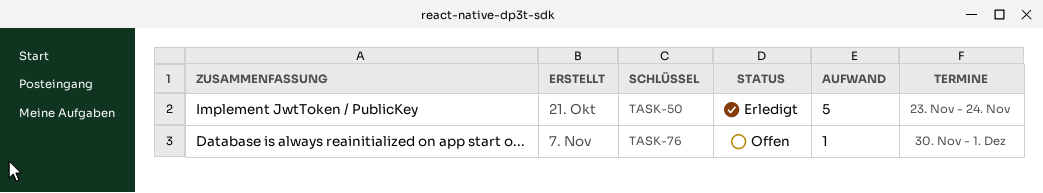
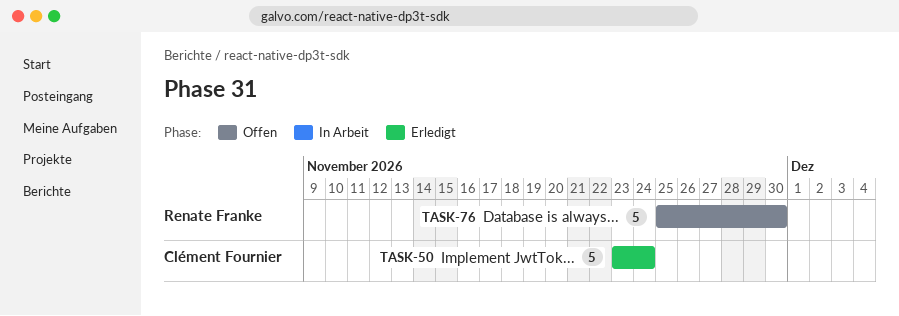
TASK-76, estimate: 1 -> 5
TASK-76, start: Nov 30 -> Nov 25
TASK-76, due: Dec 1 -> Nov 30

